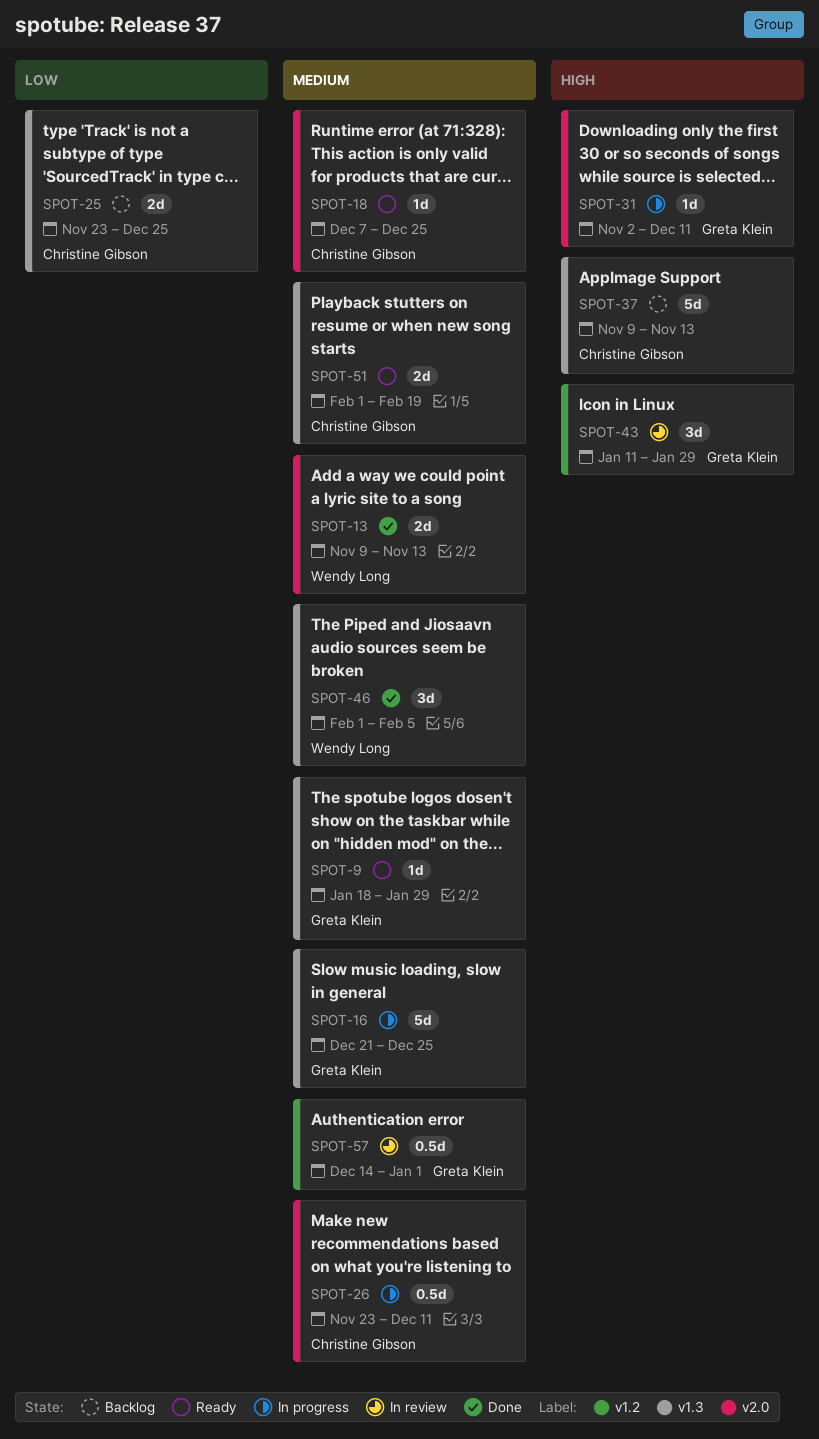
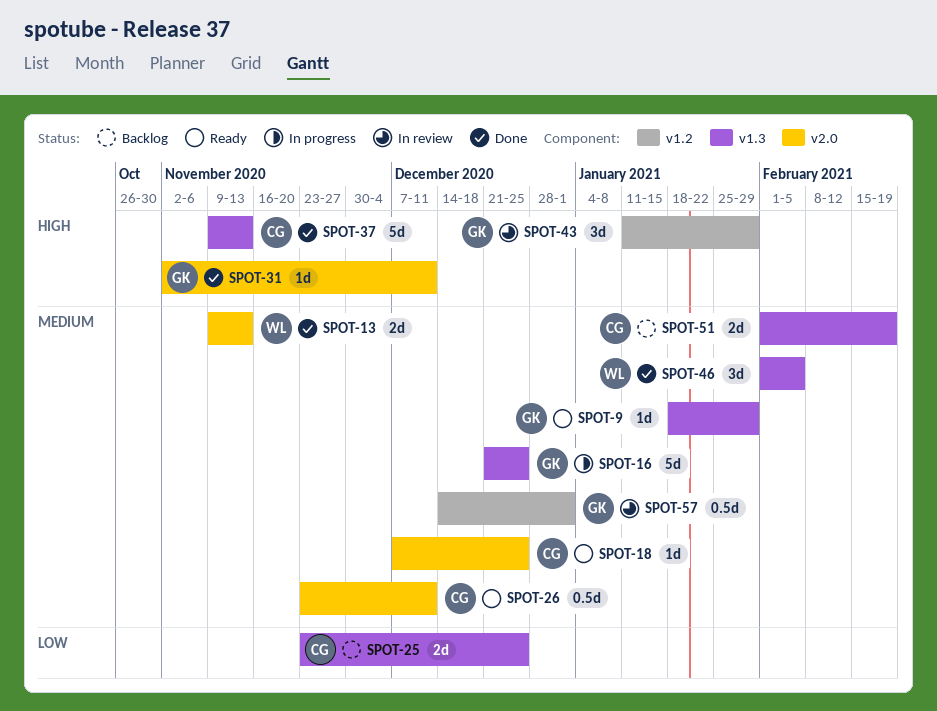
SPOT-26, status: In progress -> Ready
SPOT-31, status: In progress -> Done
SPOT-37, status: Backlog -> Done
SPOT-51, status: Ready -> Backlog

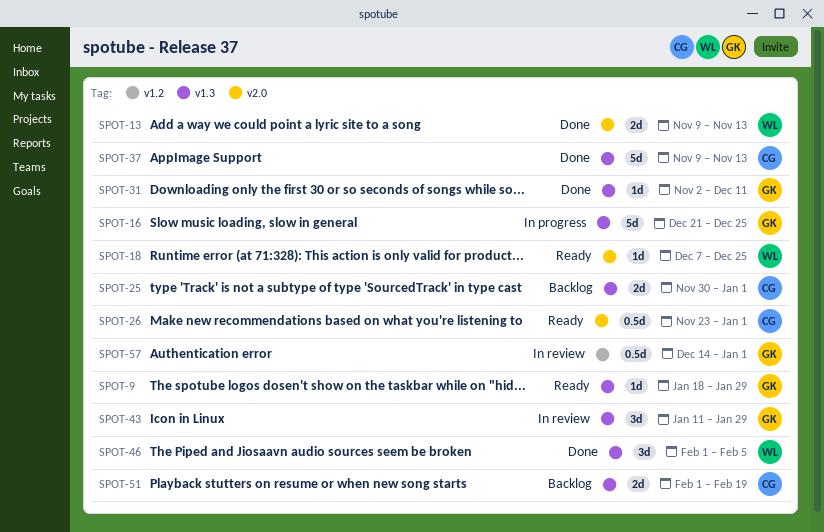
SPOT-18, owner: CG -> WL
SPOT-25, start: Nov 23 -> Nov 30
SPOT-25, due: Dec 25 -> Jan 1
SPOT-26, due: Dec 11 -> Jan 1
SPOT-31, label: v2.0 -> v1.3
SPOT-43, label: v1.2 -> v1.3

